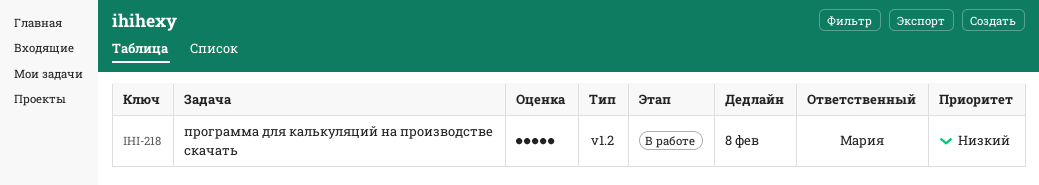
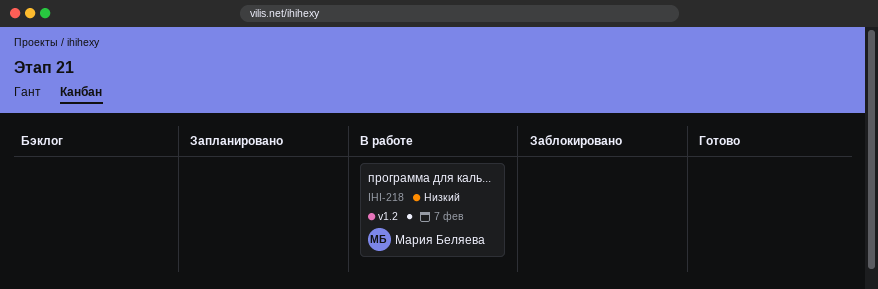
IHI-218, estimate: 5 -> 1
IHI-218, due: Feb 8 -> Feb 7

